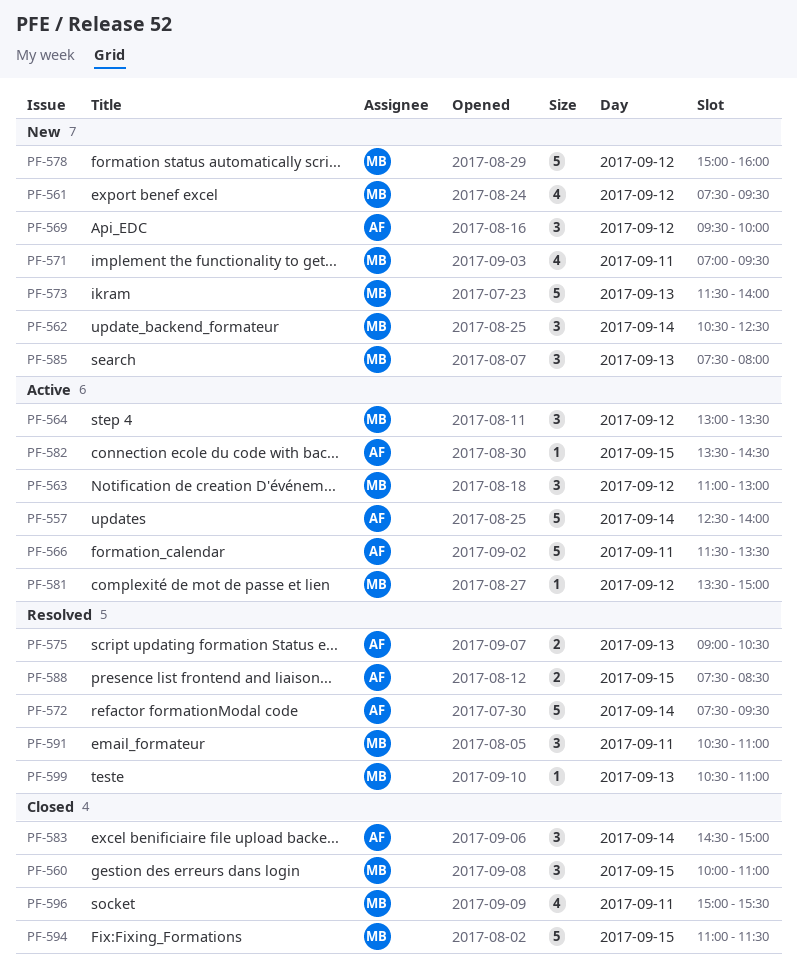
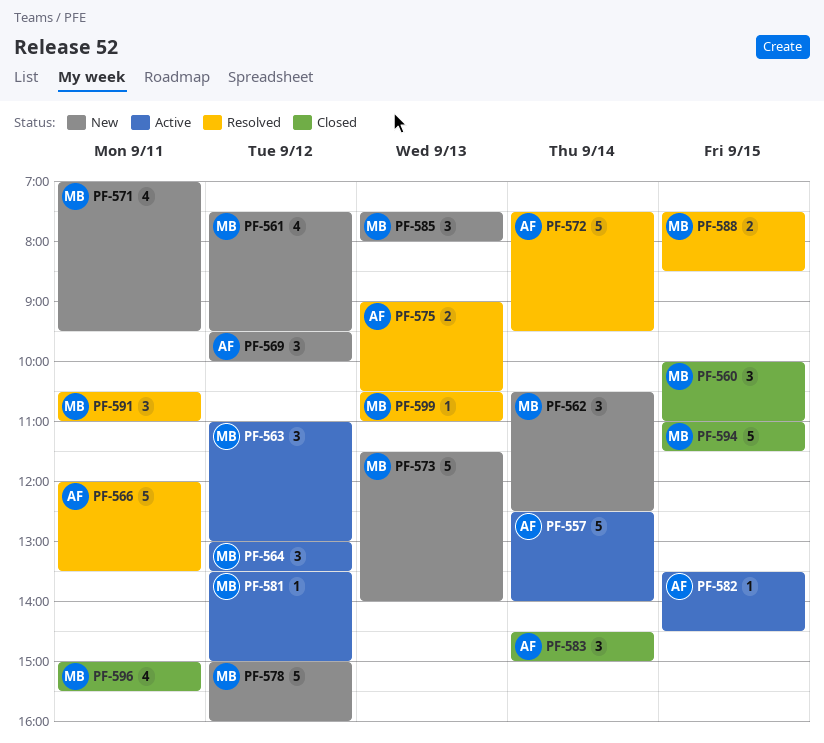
PF-566, status: Active -> Resolved
PF-566, begins: 11:30 -> 12:00
PF-588, owner: AF -> MB

